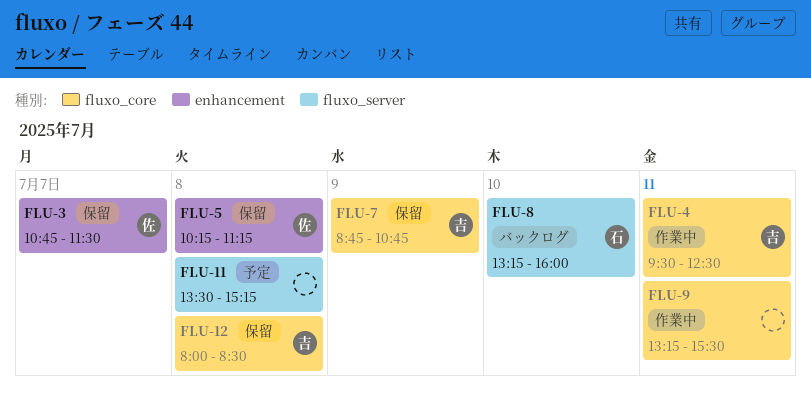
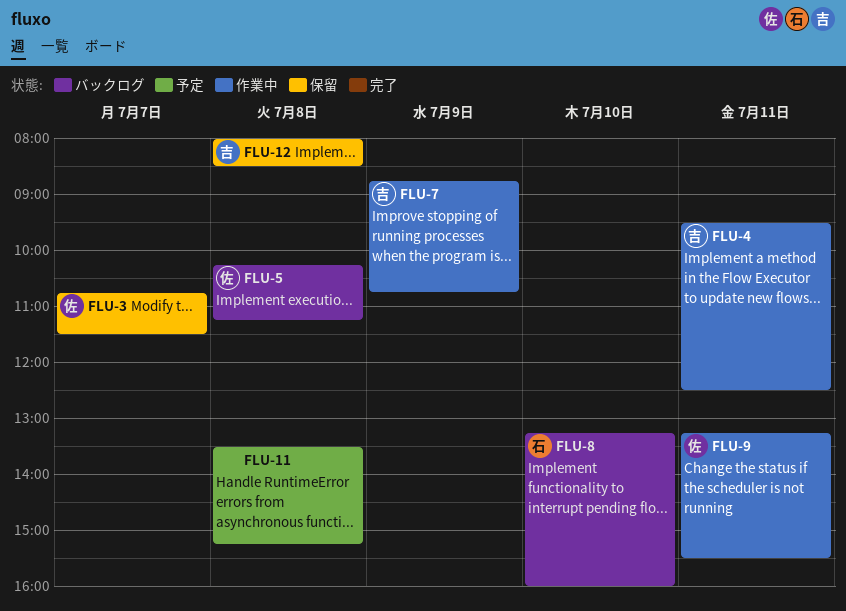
FLU-5, status: 保留 -> バックログ
FLU-7, status: 保留 -> 作業中
FLU-9, owner: none -> 佐

